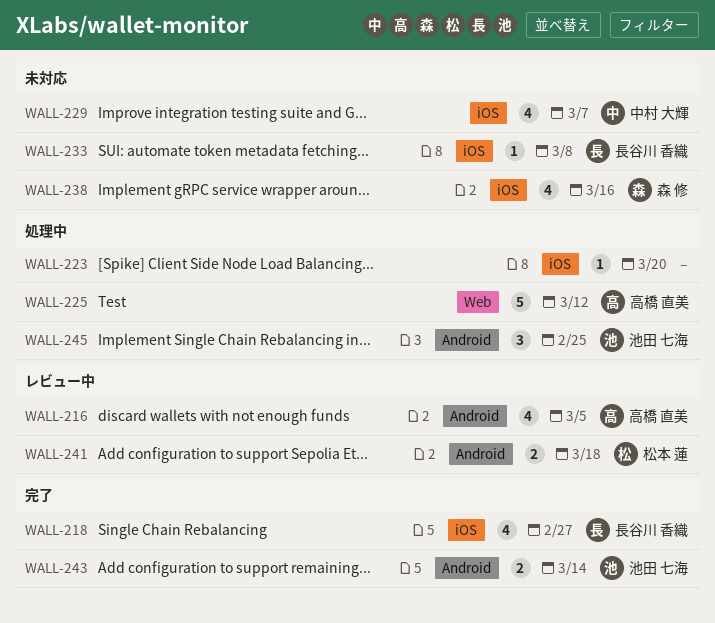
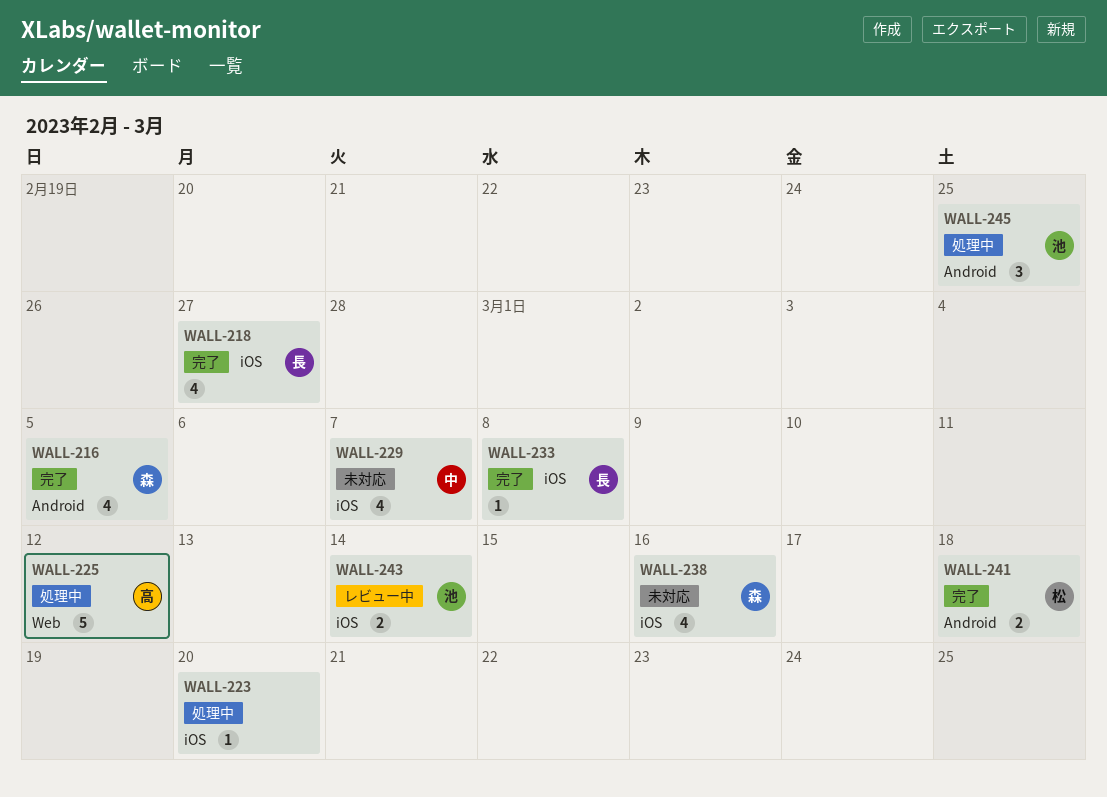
WALL-216, status: レビュー中 -> 完了
WALL-216, owner: 高橋 直美 -> 森 修
WALL-233, status: 未対応 -> 完了
WALL-241, status: レビュー中 -> 完了
WALL-243, status: 完了 -> レビュー中
WALL-243, label: Android -> iOS

